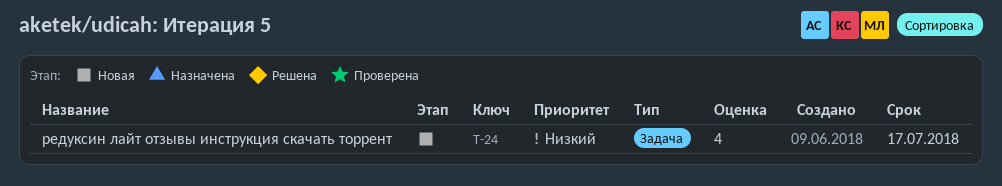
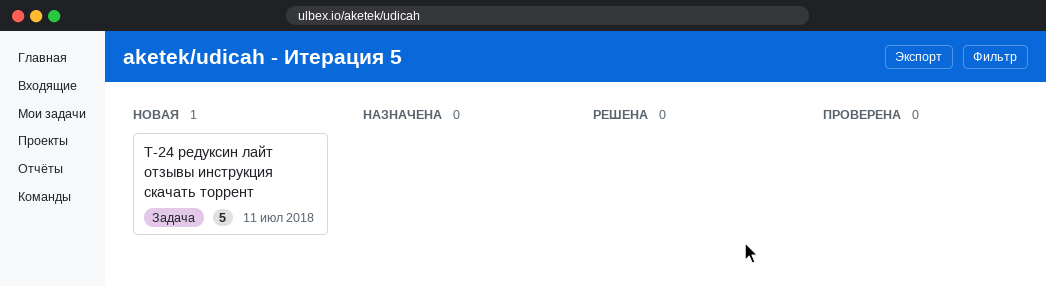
T-24, estimate: 4 -> 5
T-24, due: Jul 17 -> Jul 11

